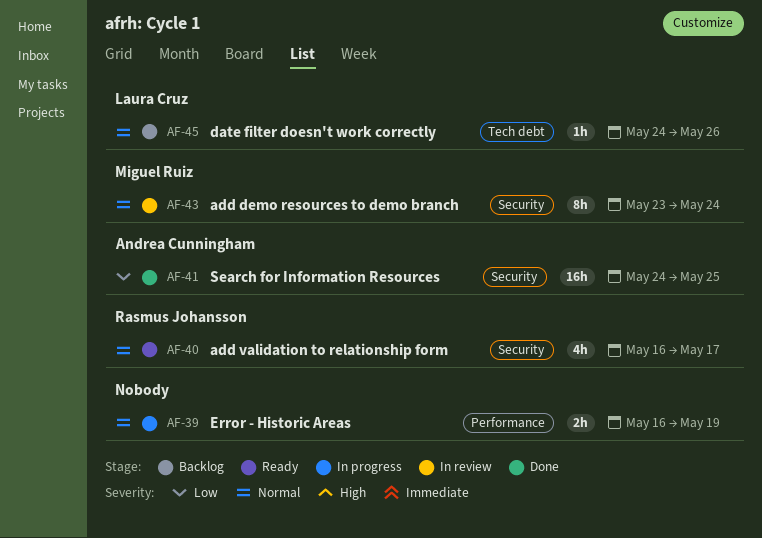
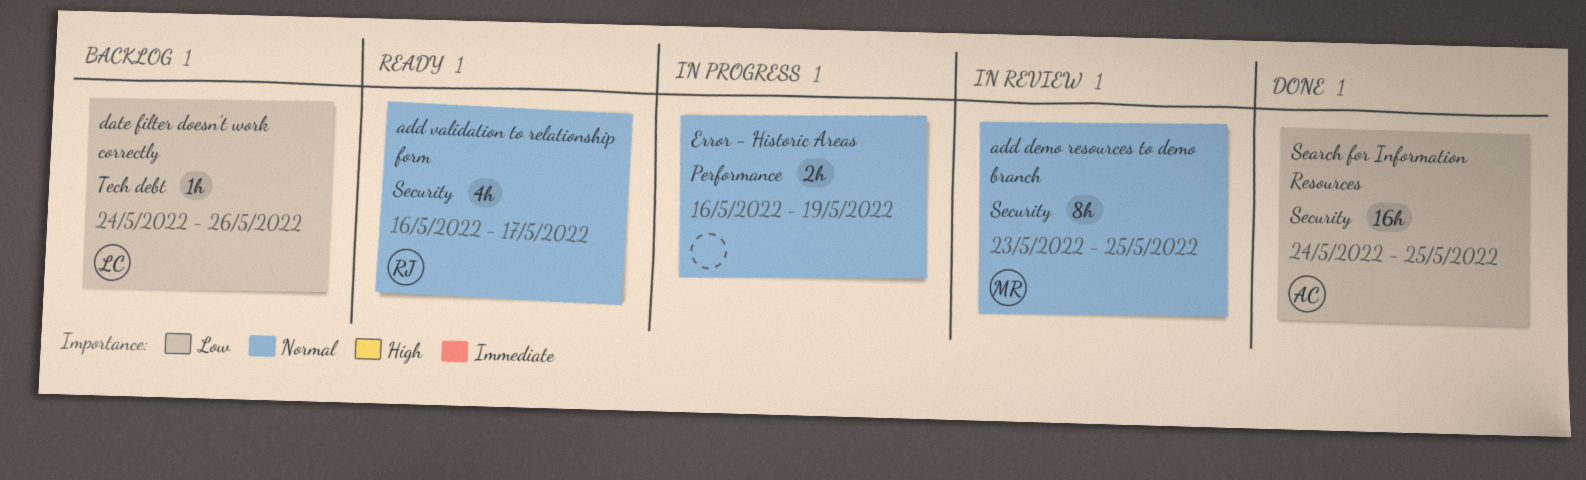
add demo resources to demo branch, due: May 24 -> May 25
date filter doesn't work correctly, priority: Normal -> Low

